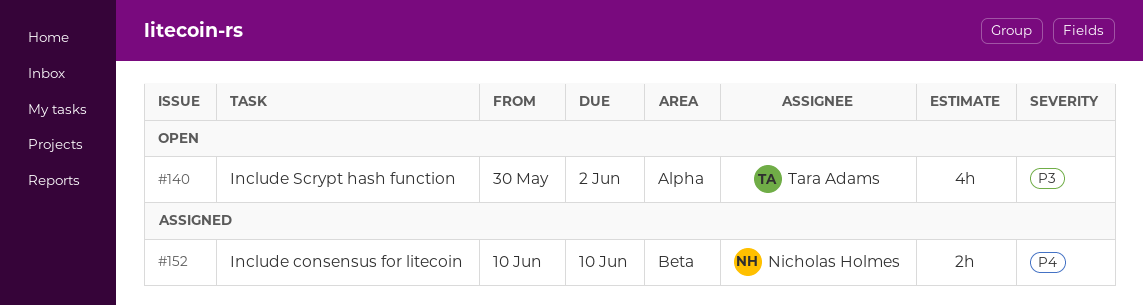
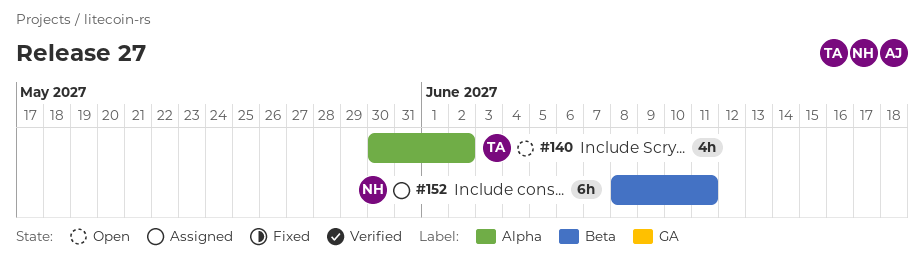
#152, estimate: 2h -> 6h
#152, start: Jun 10 -> Jun 8
#152, due: Jun 10 -> Jun 11

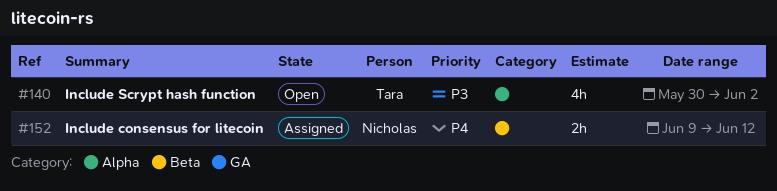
#152, estimate: 6h -> 2h
#152, start: Jun 8 -> Jun 9
#152, due: Jun 11 -> Jun 12

